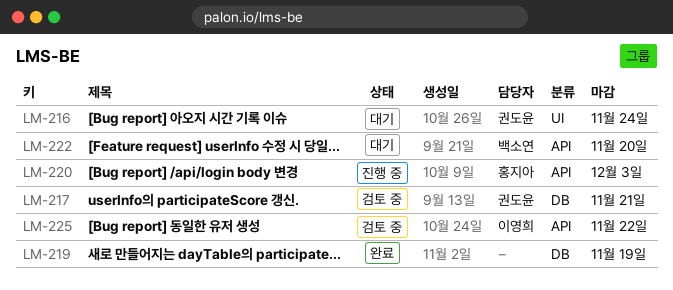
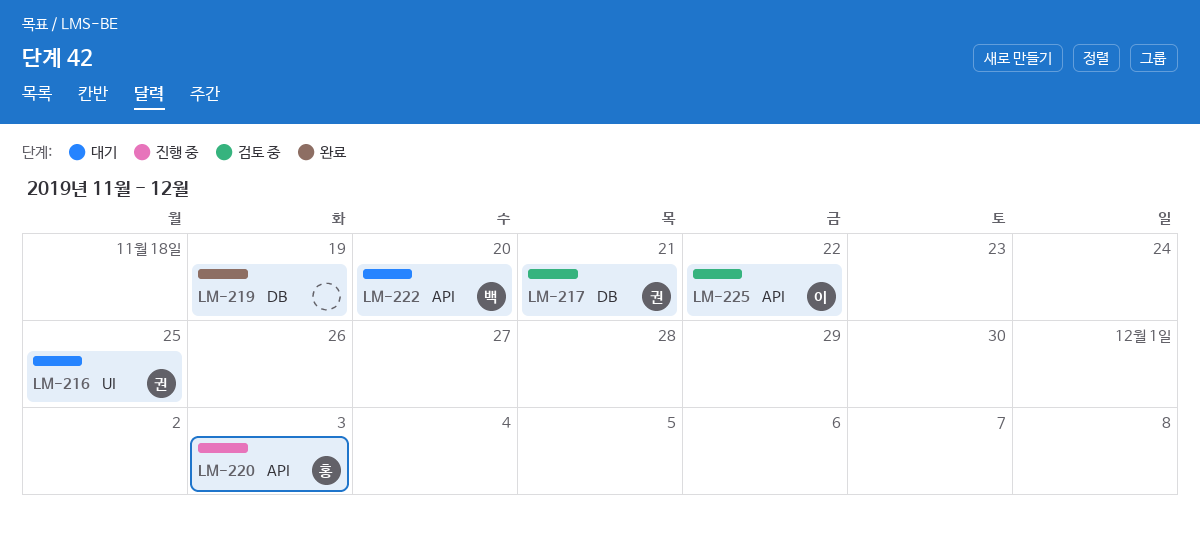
LM-216, due: Nov 24 -> Nov 25

